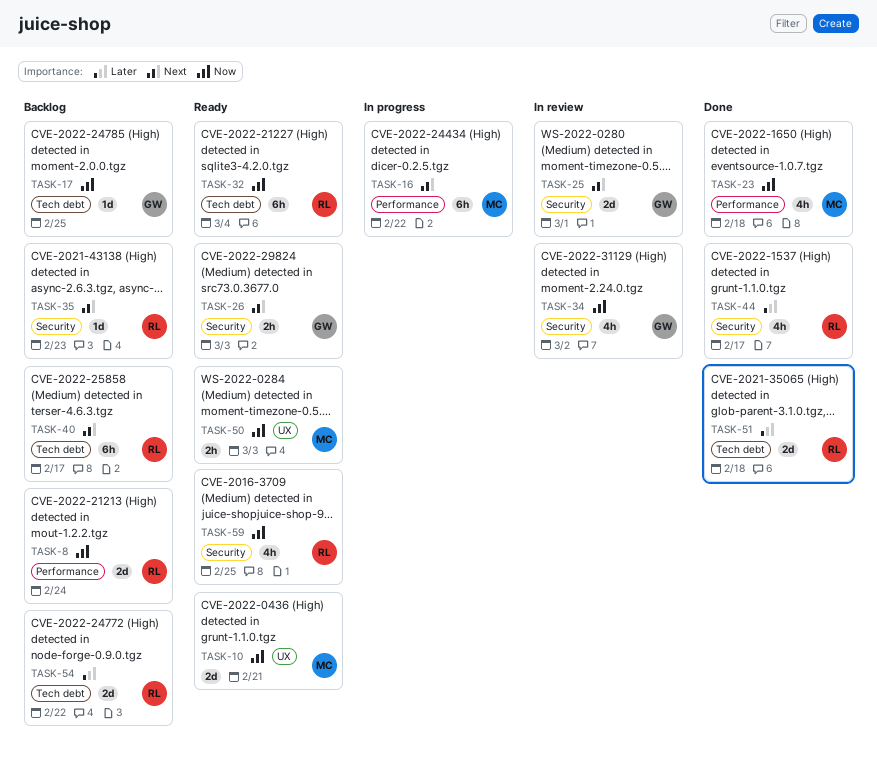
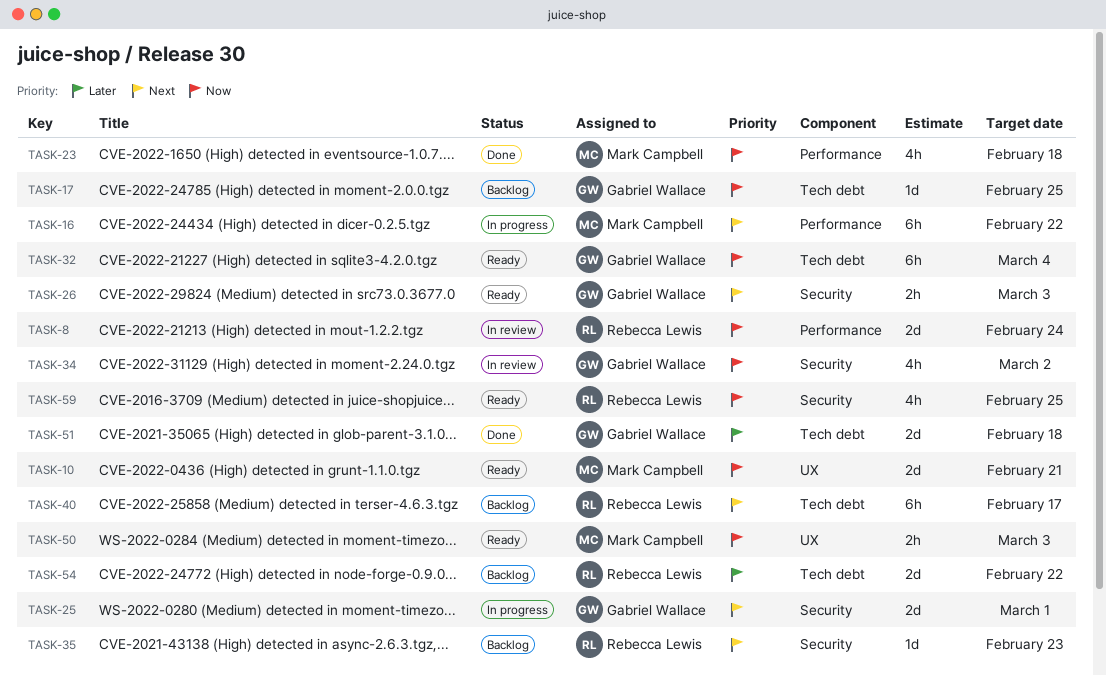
TASK-8, status: Backlog -> In review
TASK-25, status: In review -> In progress
TASK-32, owner: Rebecca Lewis -> Gabriel Wallace
TASK-44: present -> none
TASK-51, owner: Rebecca Lewis -> Gabriel Wallace

